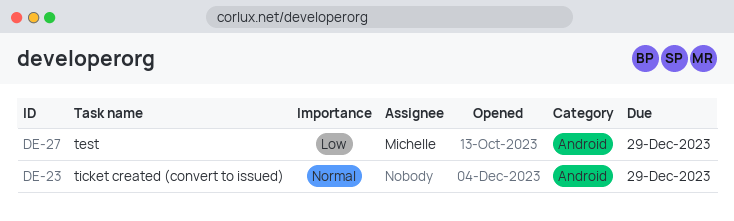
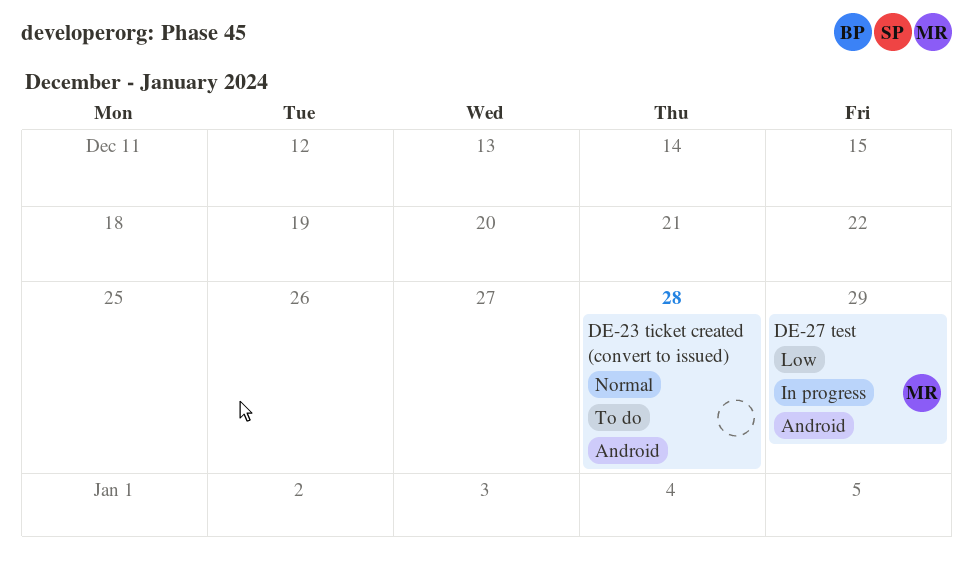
DE-23, due: Dec 29 -> Dec 28

